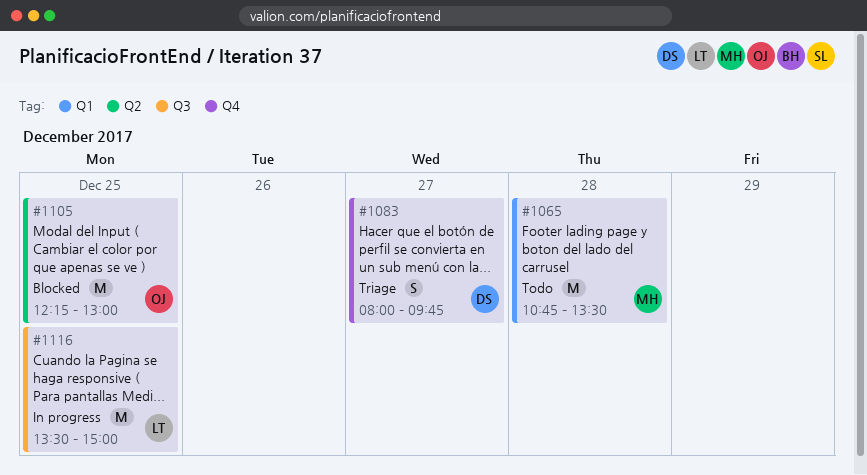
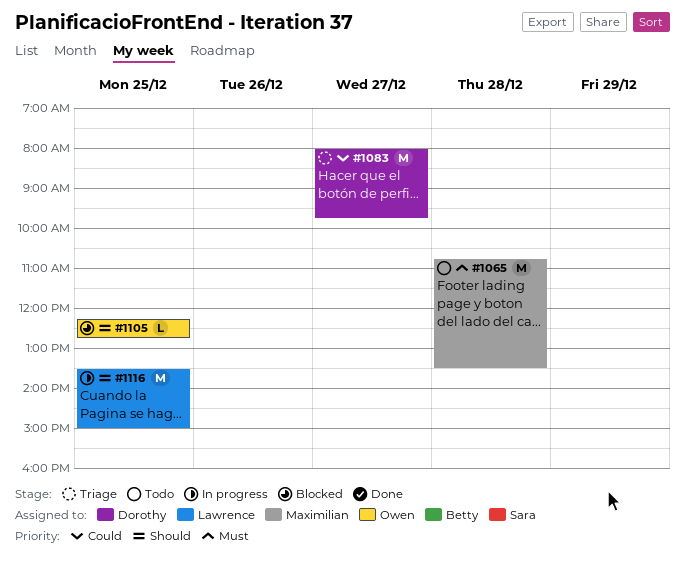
#1083, estimate: S -> M
#1105, estimate: M -> L
#1105, ends: 13:00 -> 12:45

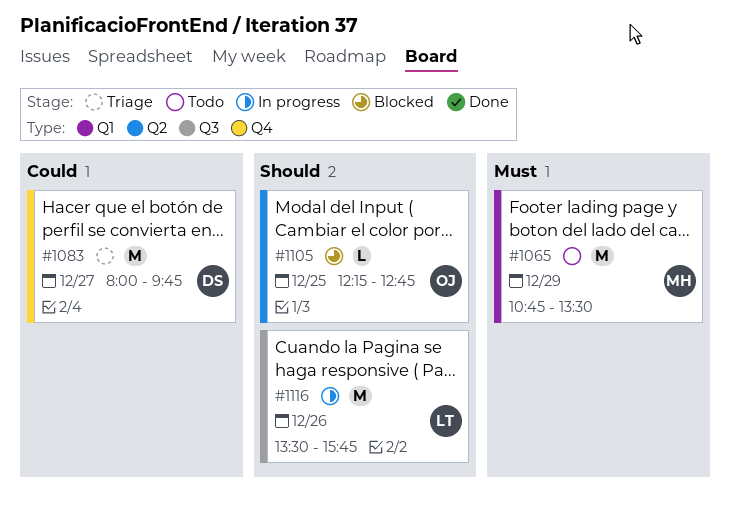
#1065, day: Dec 28 -> Dec 29
#1116, day: Dec 25 -> Dec 26
#1116, ends: 15:00 -> 15:45

